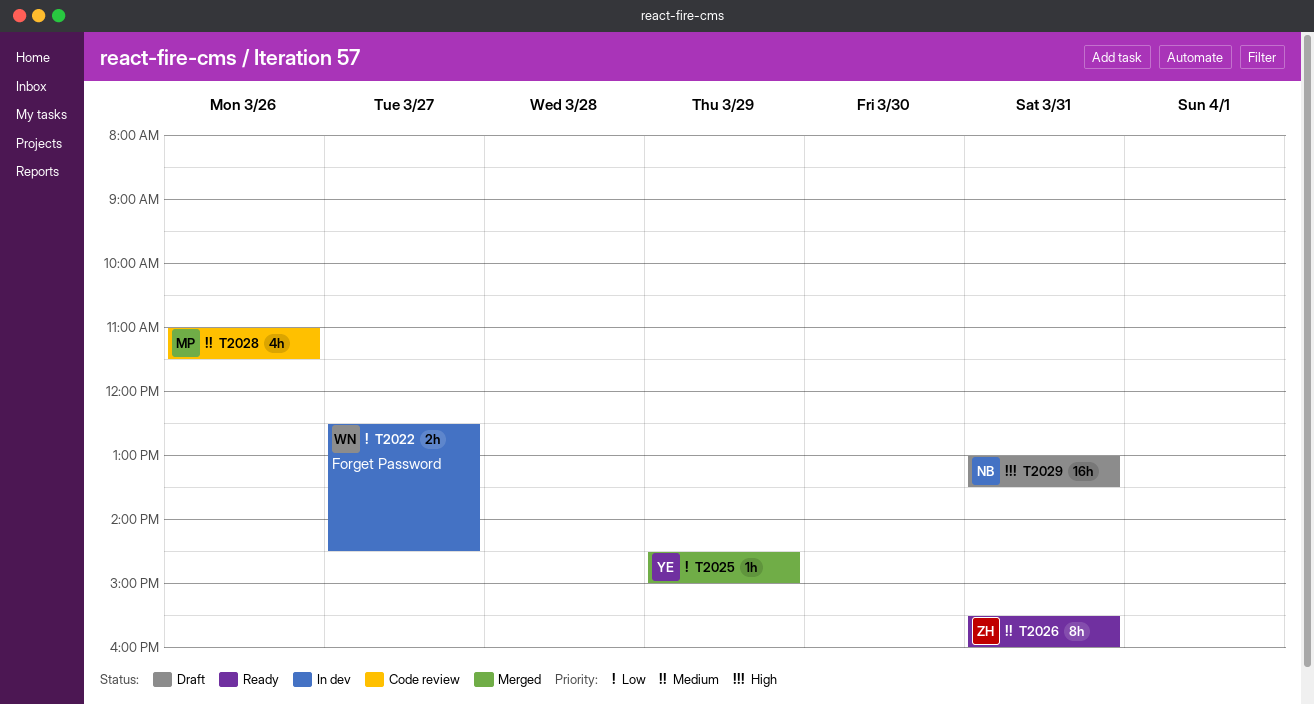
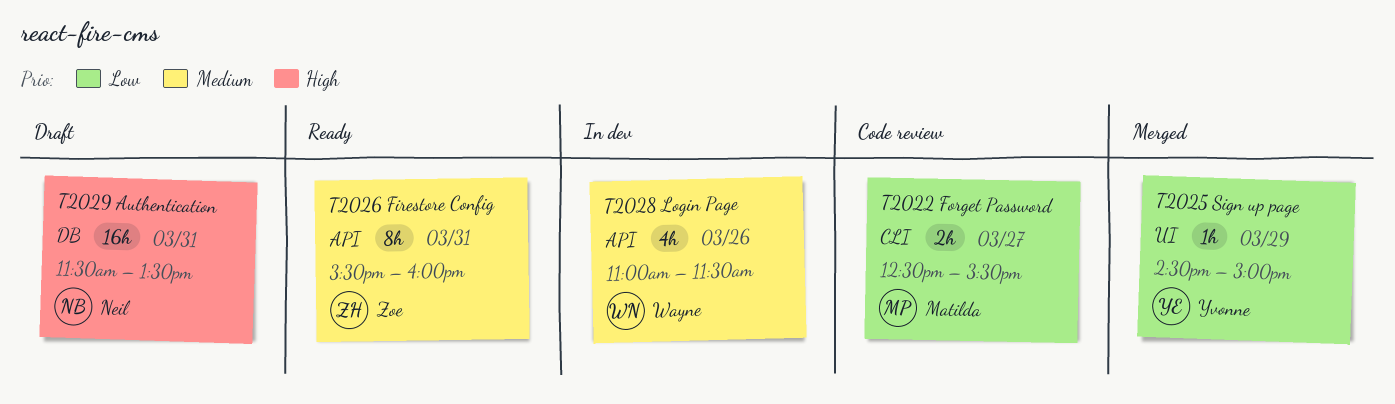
T2022, status: In dev -> Code review
T2022, owner: Wayne -> Matilda
T2022, ends: 14:30 -> 15:30
T2028, status: Code review -> In dev
T2028, owner: Matilda -> Wayne
T2029, begins: 13:00 -> 11:30

